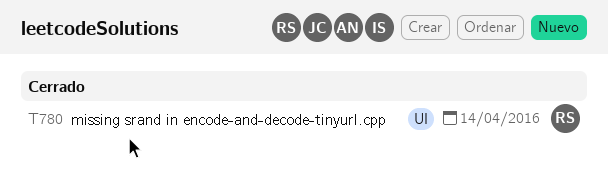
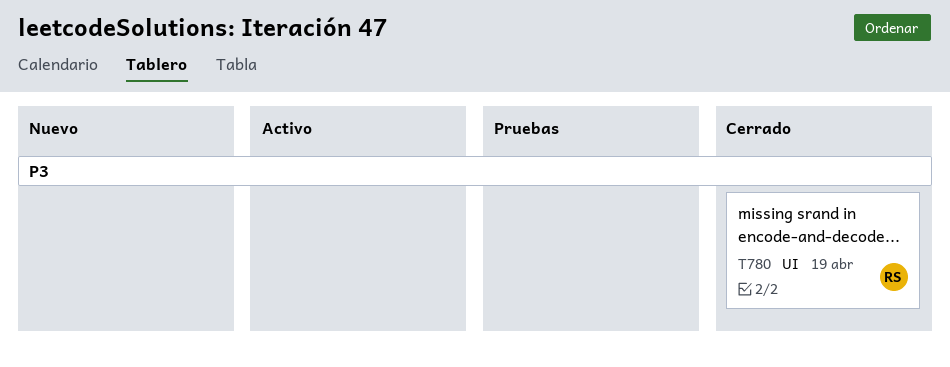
T780, due: Apr 14 -> Apr 19

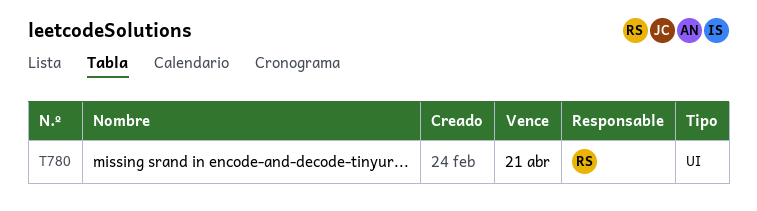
T780, due: Apr 19 -> Apr 21

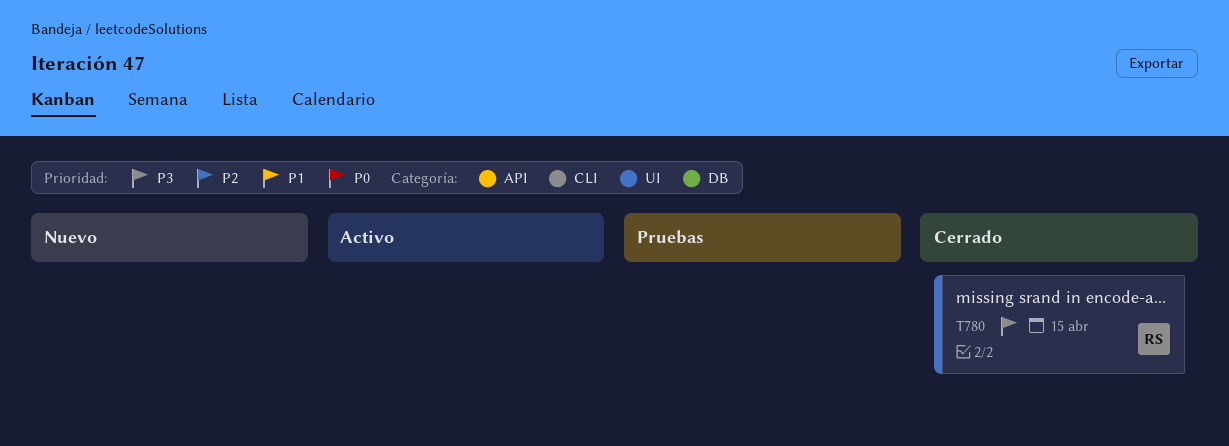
T780, due: Apr 21 -> Apr 15

